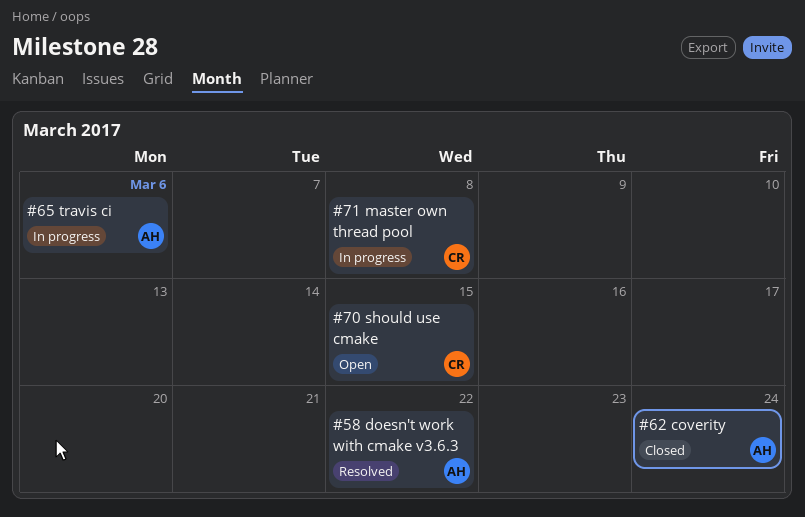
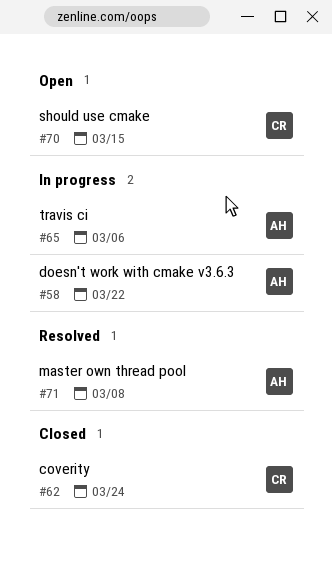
#58, status: Resolved -> In progress
#62, owner: AH -> CR
#71, status: In progress -> Resolved
#71, owner: CR -> AH

